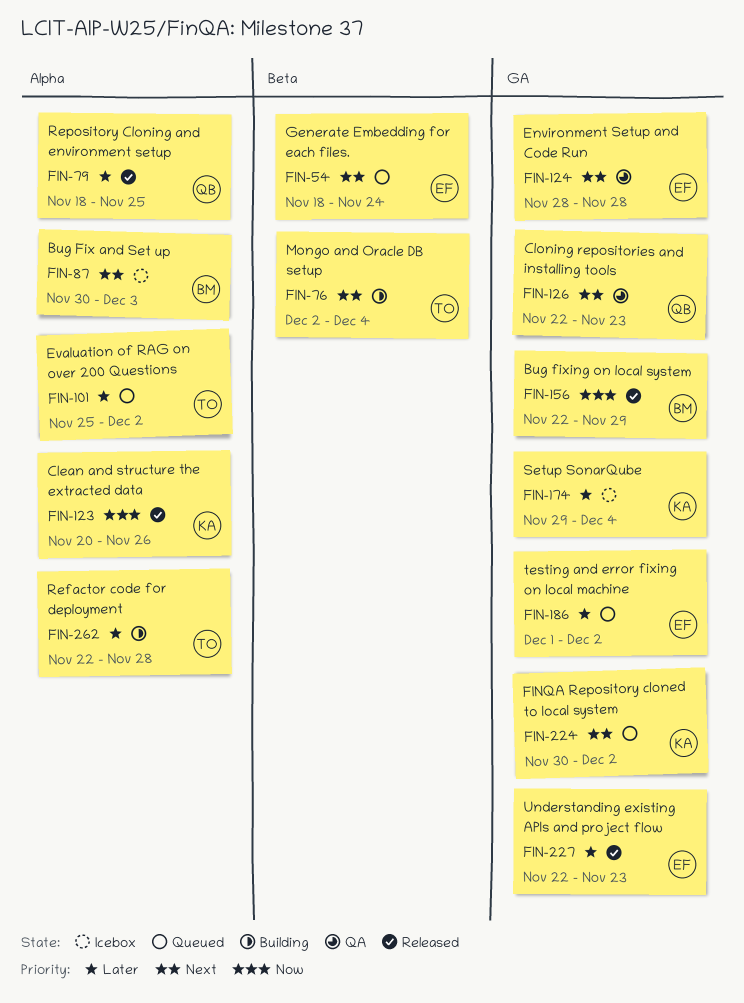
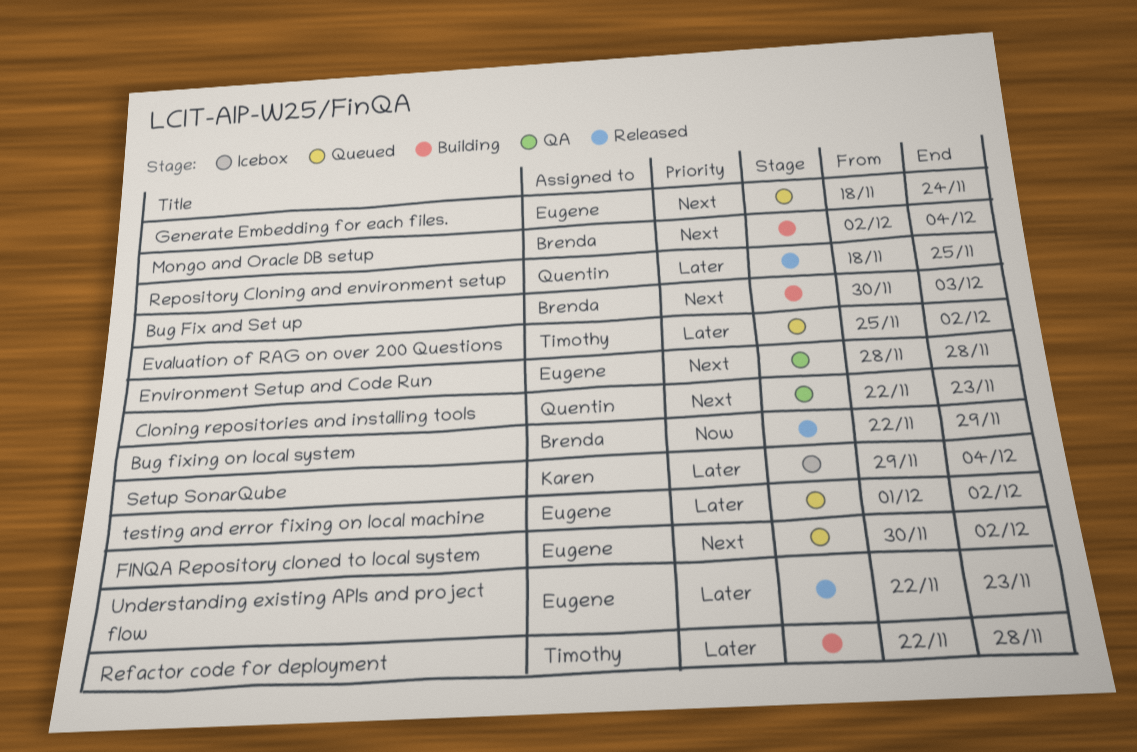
Bug Fix and Set up, status: Icebox -> Building
Clean and structure the extracted data: present -> none
FINQA Repository cloned to local system, owner: Karen -> Eugene
Mongo and Oracle DB setup, owner: Timothy -> Brenda

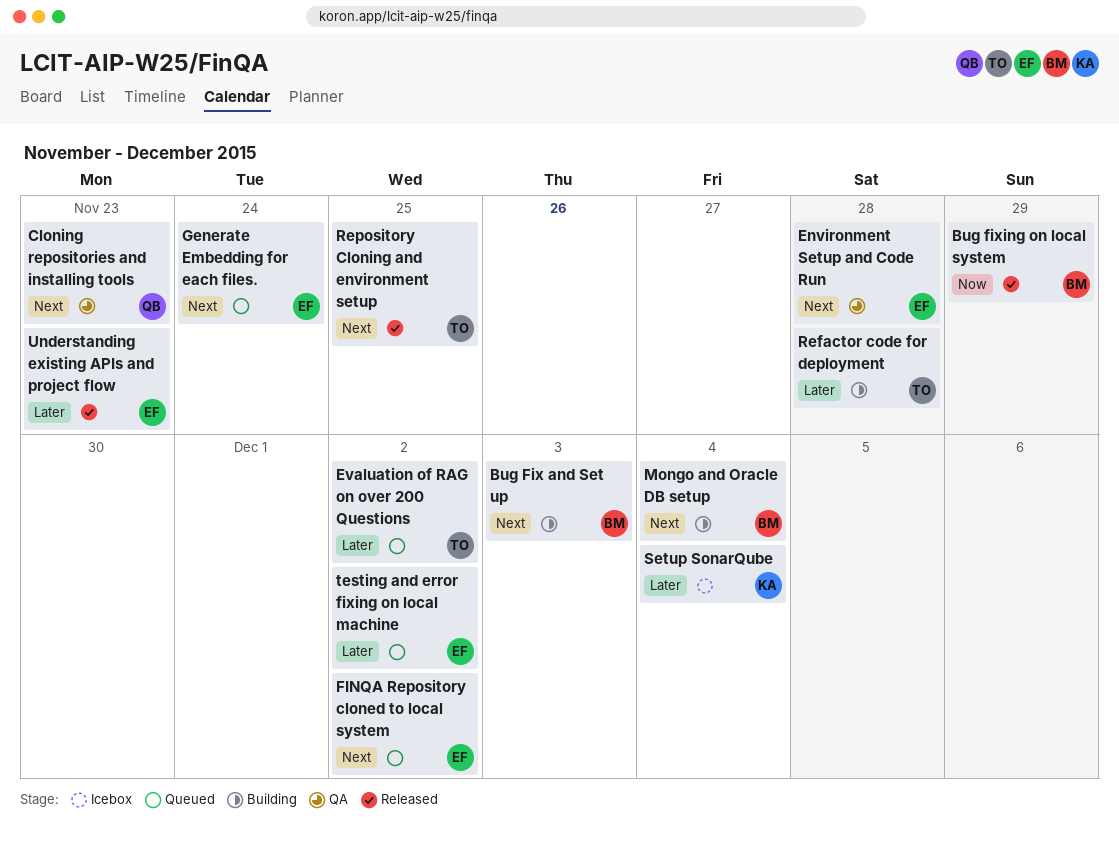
Repository Cloning and environment setup, owner: Quentin -> Timothy
Repository Cloning and environment setup, priority: Later -> Next

